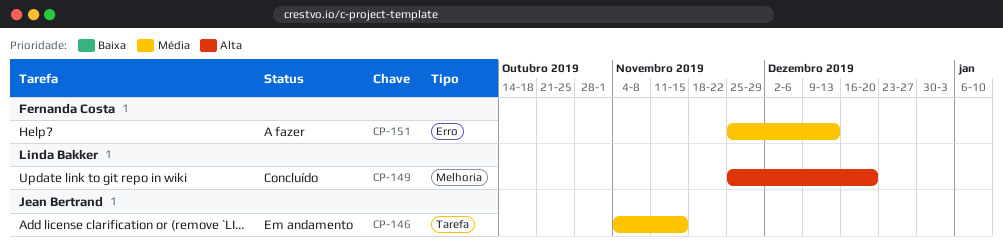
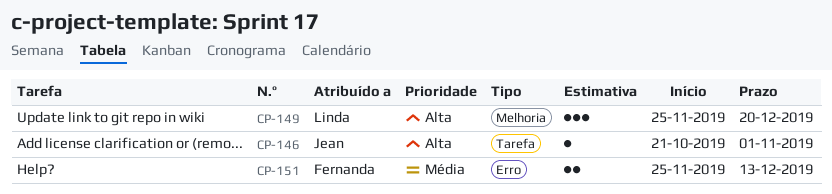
CP-146, priority: Média -> Alta
CP-146, start: Nov 4 -> Oct 21
CP-146, due: Nov 15 -> Nov 1

